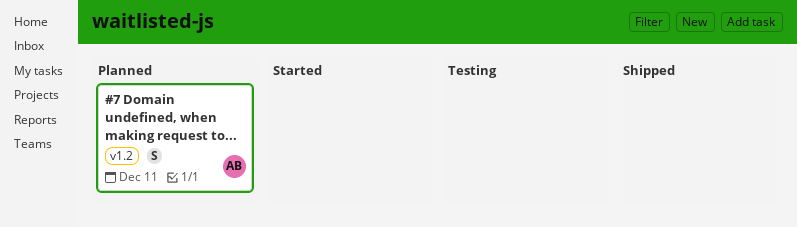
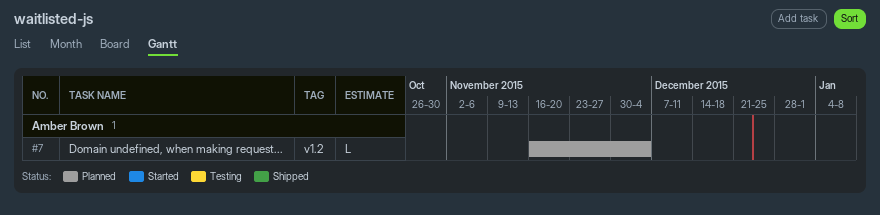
#7, estimate: S -> L
#7, due: Dec 11 -> Dec 4

